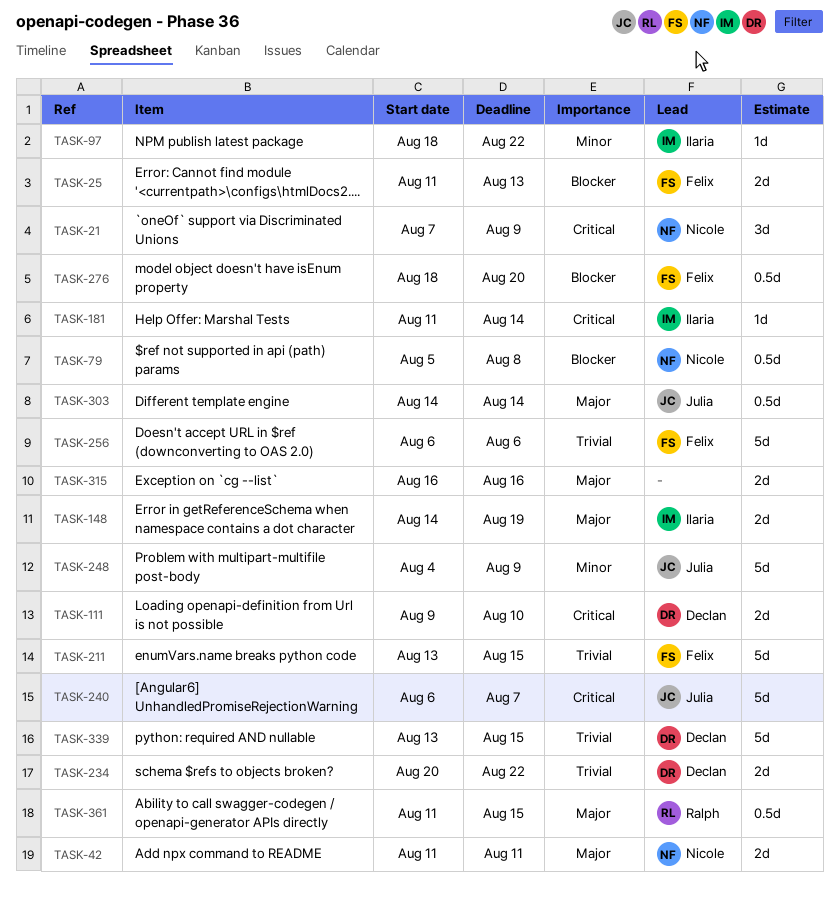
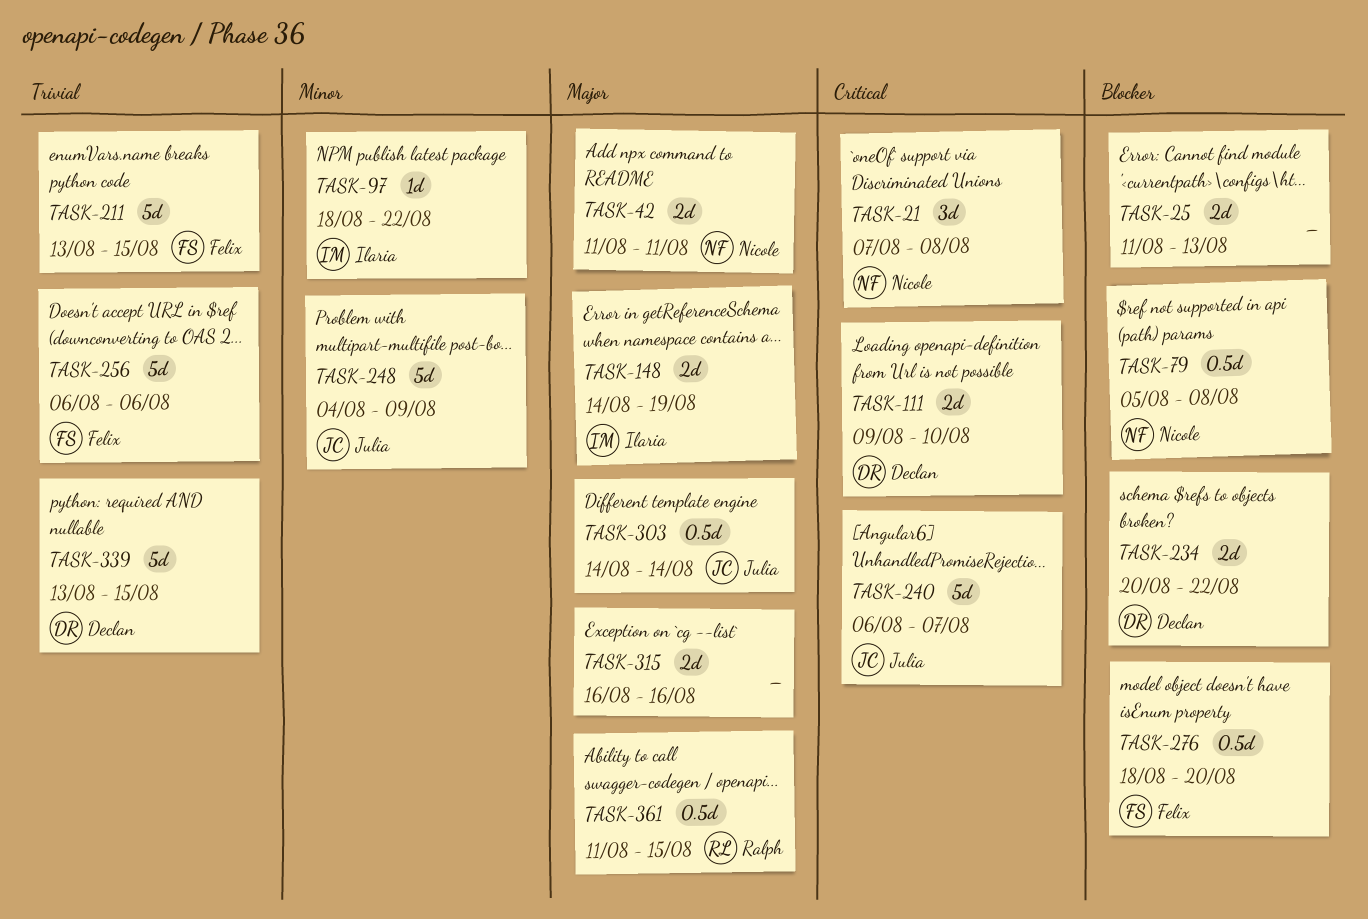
TASK-21, due: Aug 9 -> Aug 8
TASK-25, owner: Felix -> none
TASK-181: present -> none
TASK-234, priority: Trivial -> Blocker

